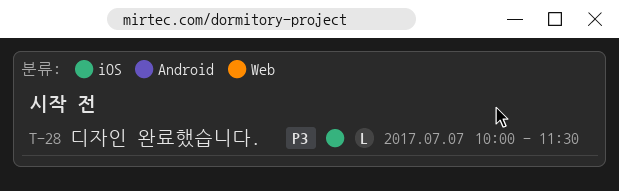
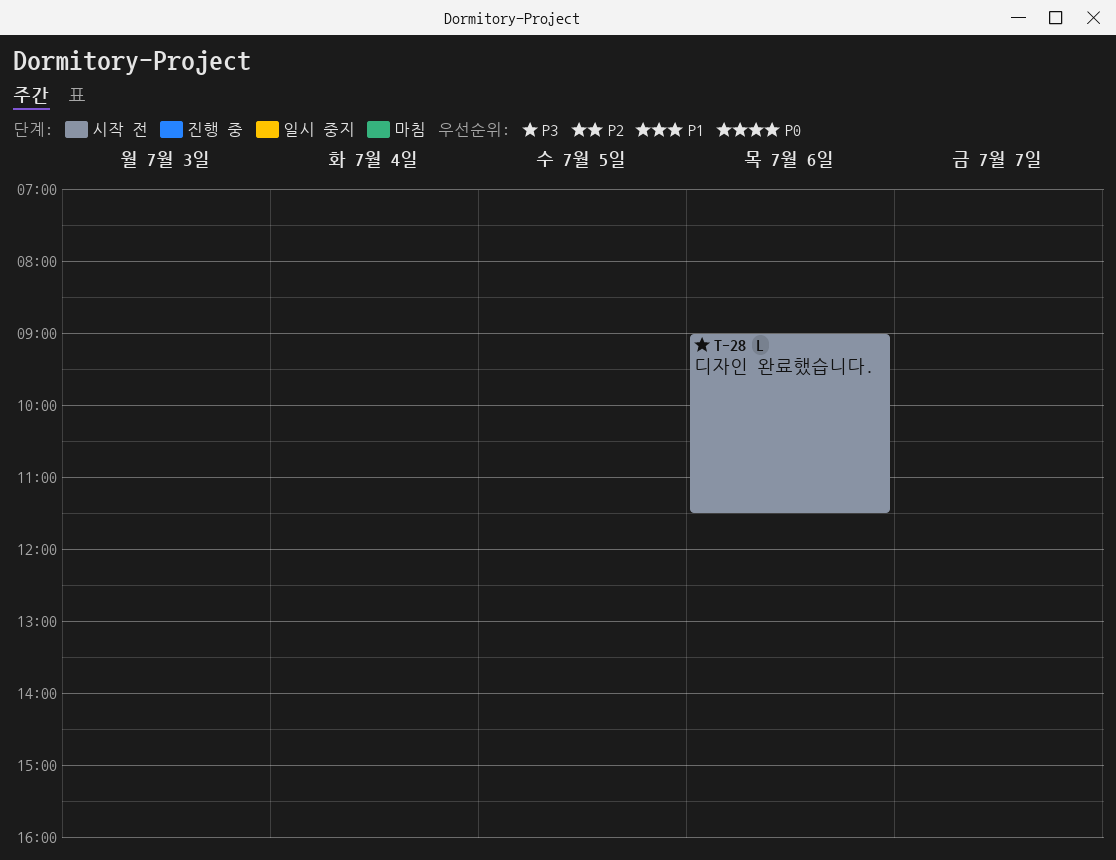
T-28, day: Jul 7 -> Jul 6
T-28, begins: 10:00 -> 09:00

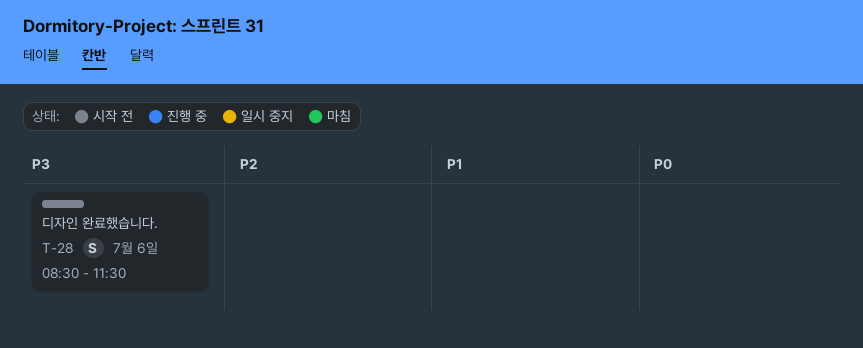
T-28, estimate: L -> S
T-28, begins: 09:00 -> 08:30

